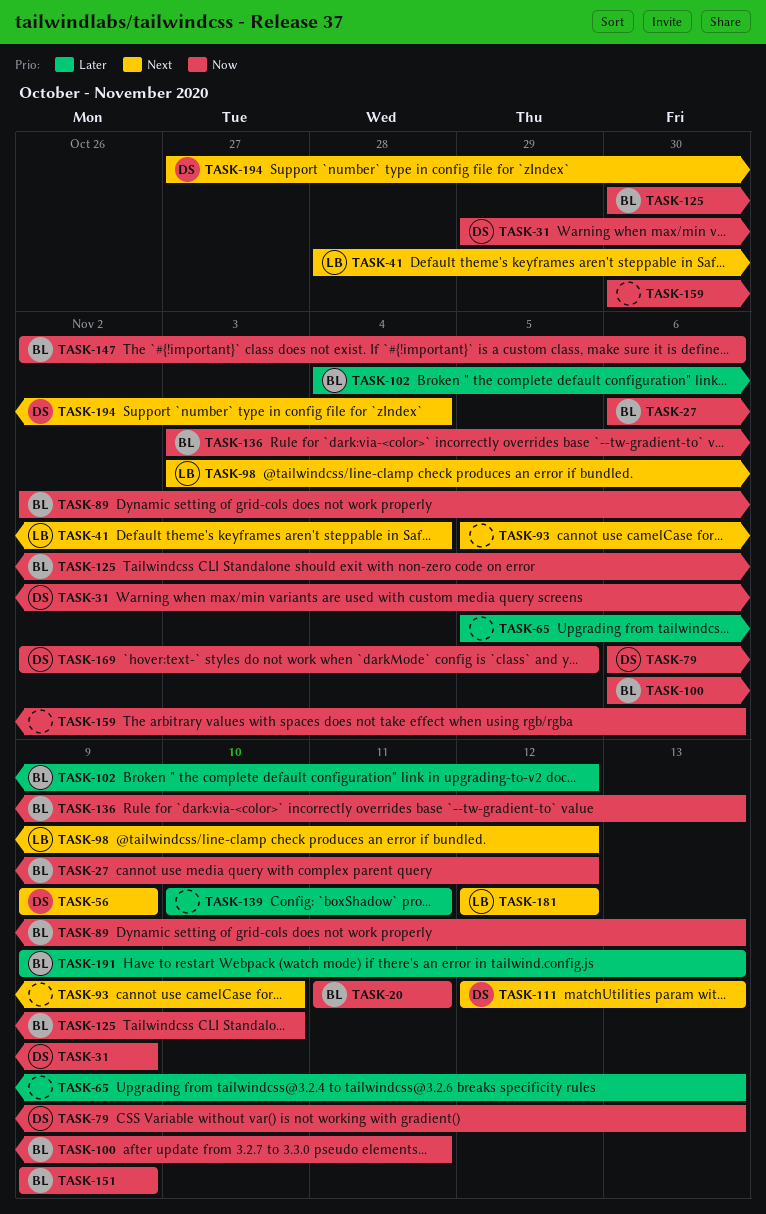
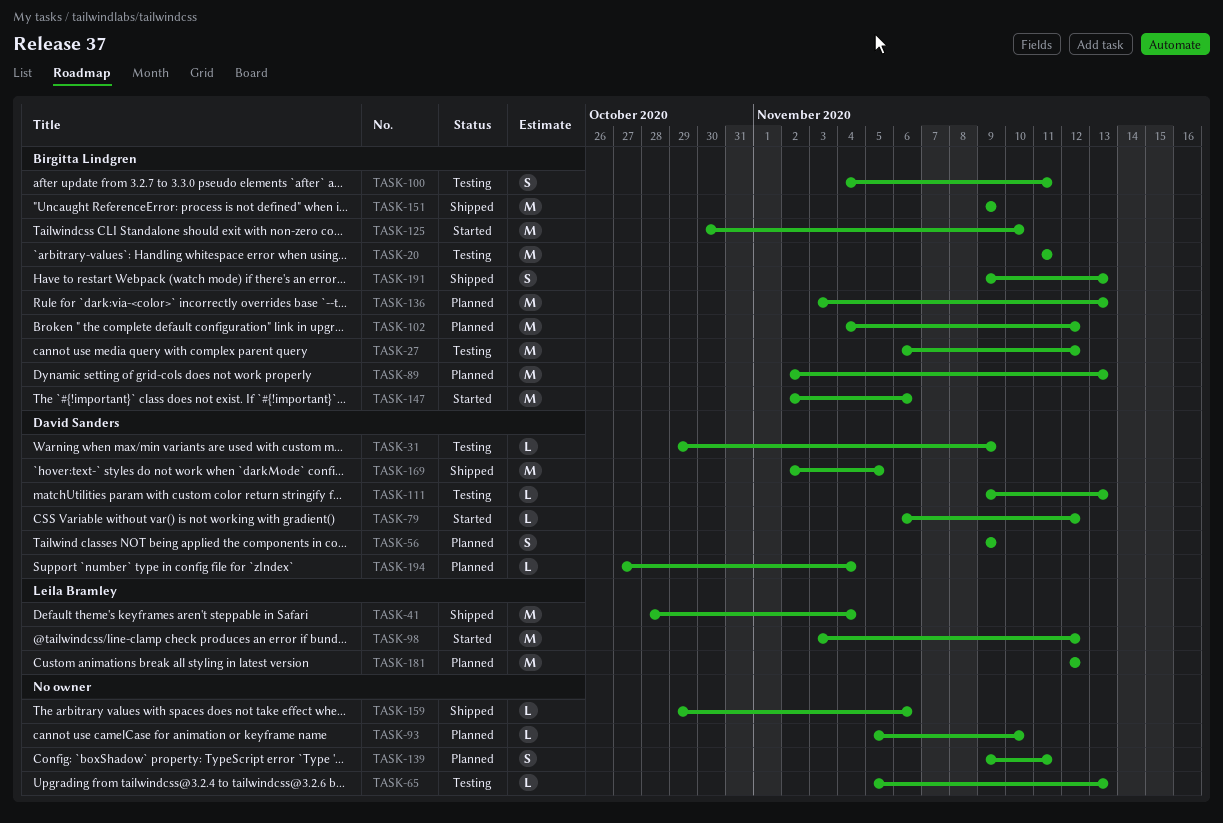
TASK-79, due: Nov 13 -> Nov 12
TASK-100, start: Nov 6 -> Nov 4
TASK-111, start: Nov 12 -> Nov 9
TASK-139, start: Nov 10 -> Nov 9
TASK-159, start: Oct 30 -> Oct 29

